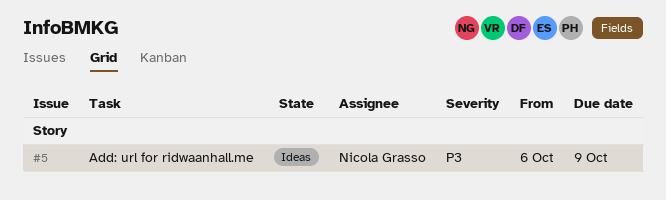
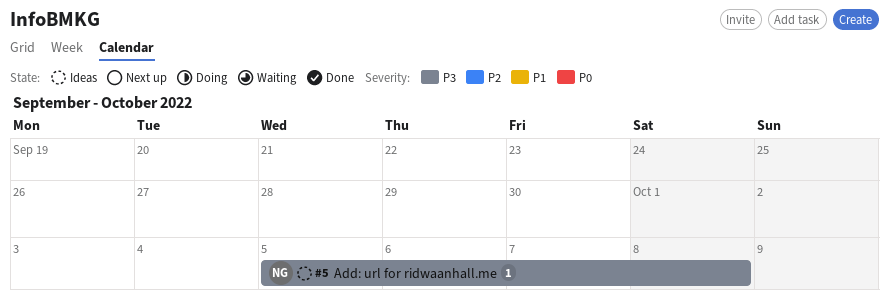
#5, start: Oct 6 -> Oct 5
#5, due: Oct 9 -> Oct 8

